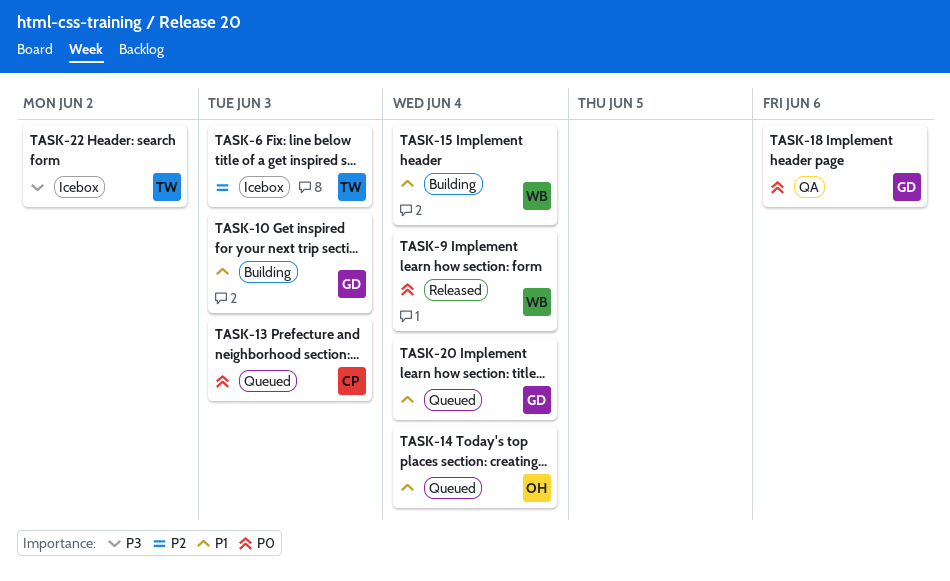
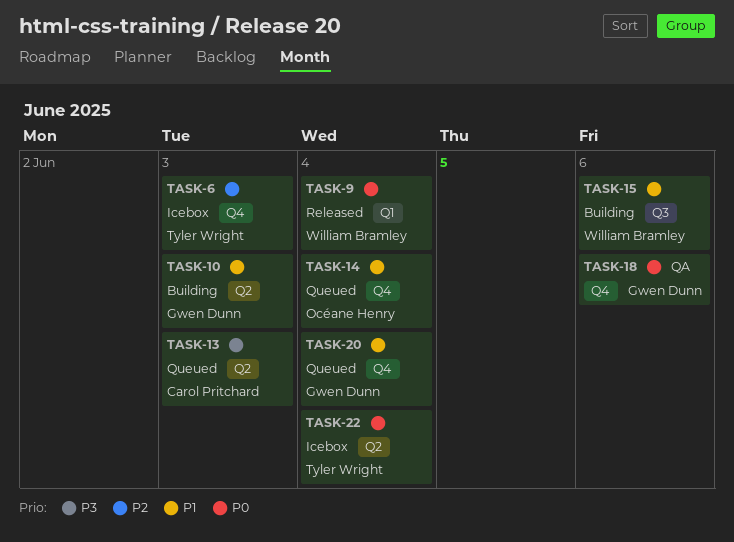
TASK-13, priority: P0 -> P3
TASK-15, due: Jun 4 -> Jun 6
TASK-22, priority: P3 -> P0
TASK-22, due: Jun 2 -> Jun 4

